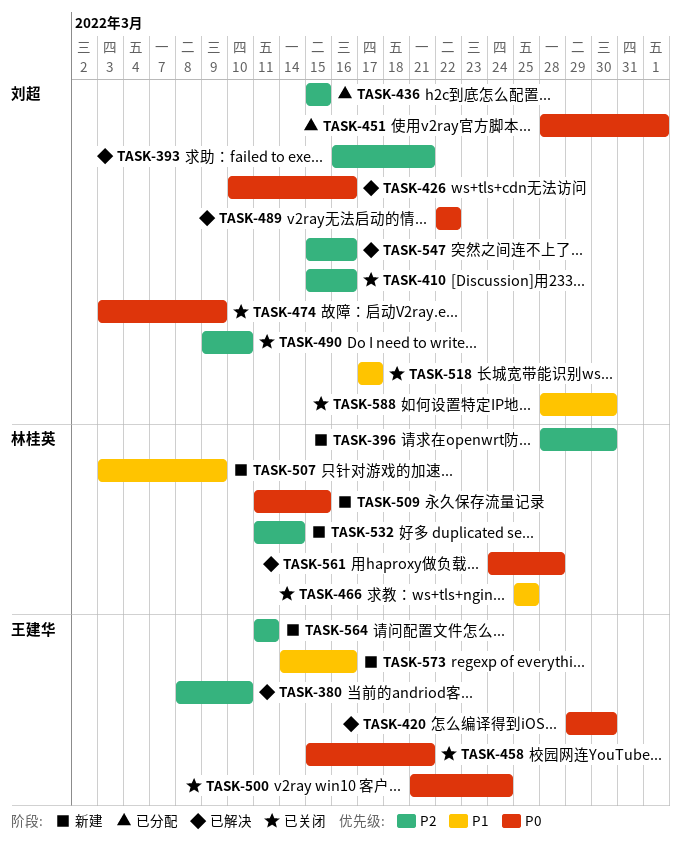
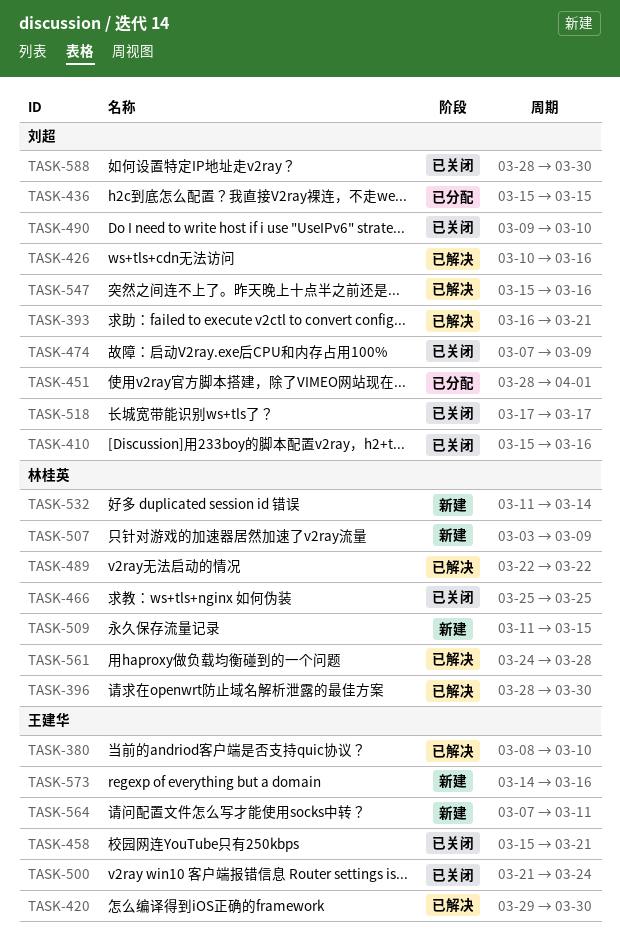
TASK-396, status: 新建 -> 已解决
TASK-474, start: Mar 3 -> Mar 7
TASK-489, owner: 刘超 -> 林桂英
TASK-564, start: Mar 11 -> Mar 7

